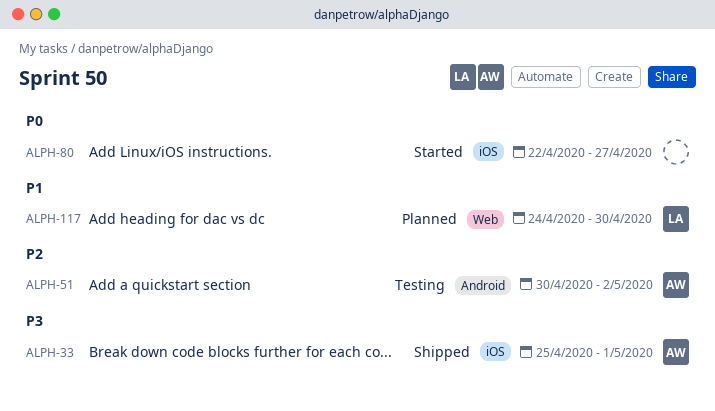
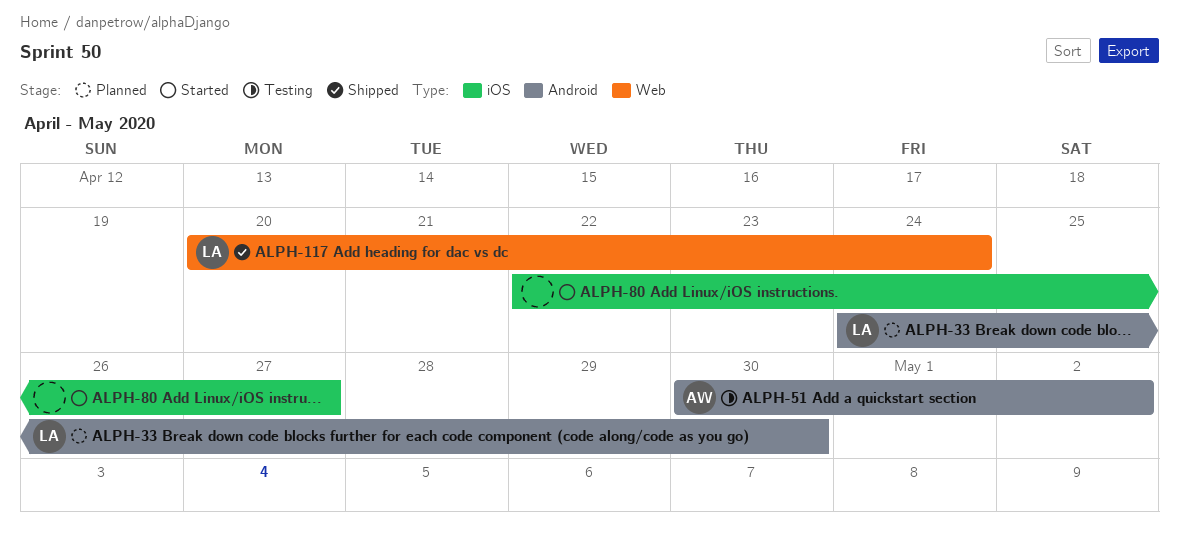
ALPH-33, status: Shipped -> Planned
ALPH-33, owner: AW -> LA
ALPH-33, label: iOS -> Android
ALPH-33, start: Apr 25 -> Apr 24
ALPH-33, due: May 1 -> Apr 30
ALPH-117, status: Planned -> Shipped
ALPH-117, start: Apr 24 -> Apr 20
ALPH-117, due: Apr 30 -> Apr 24

